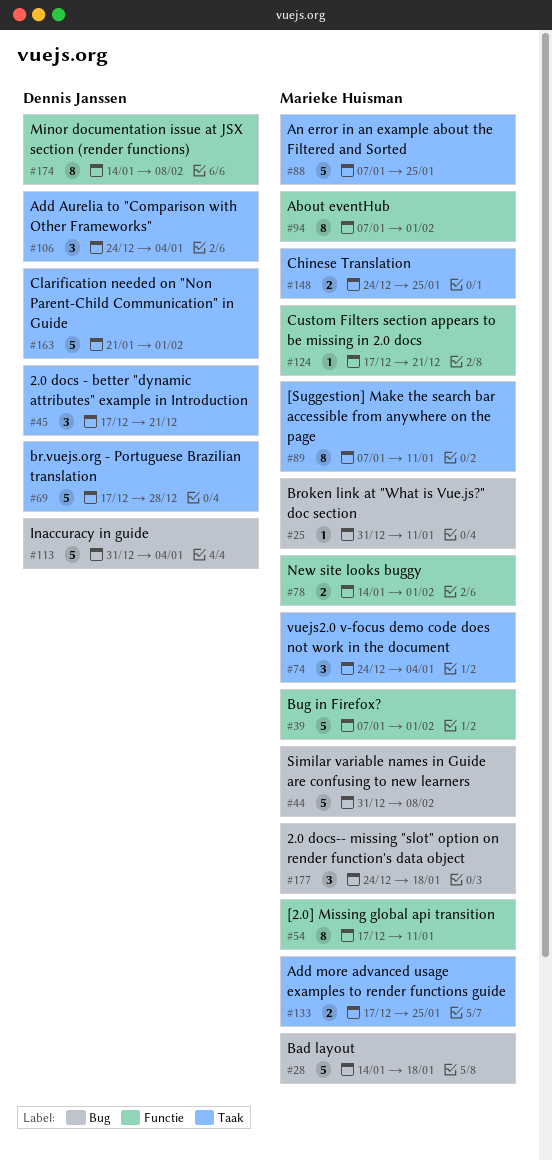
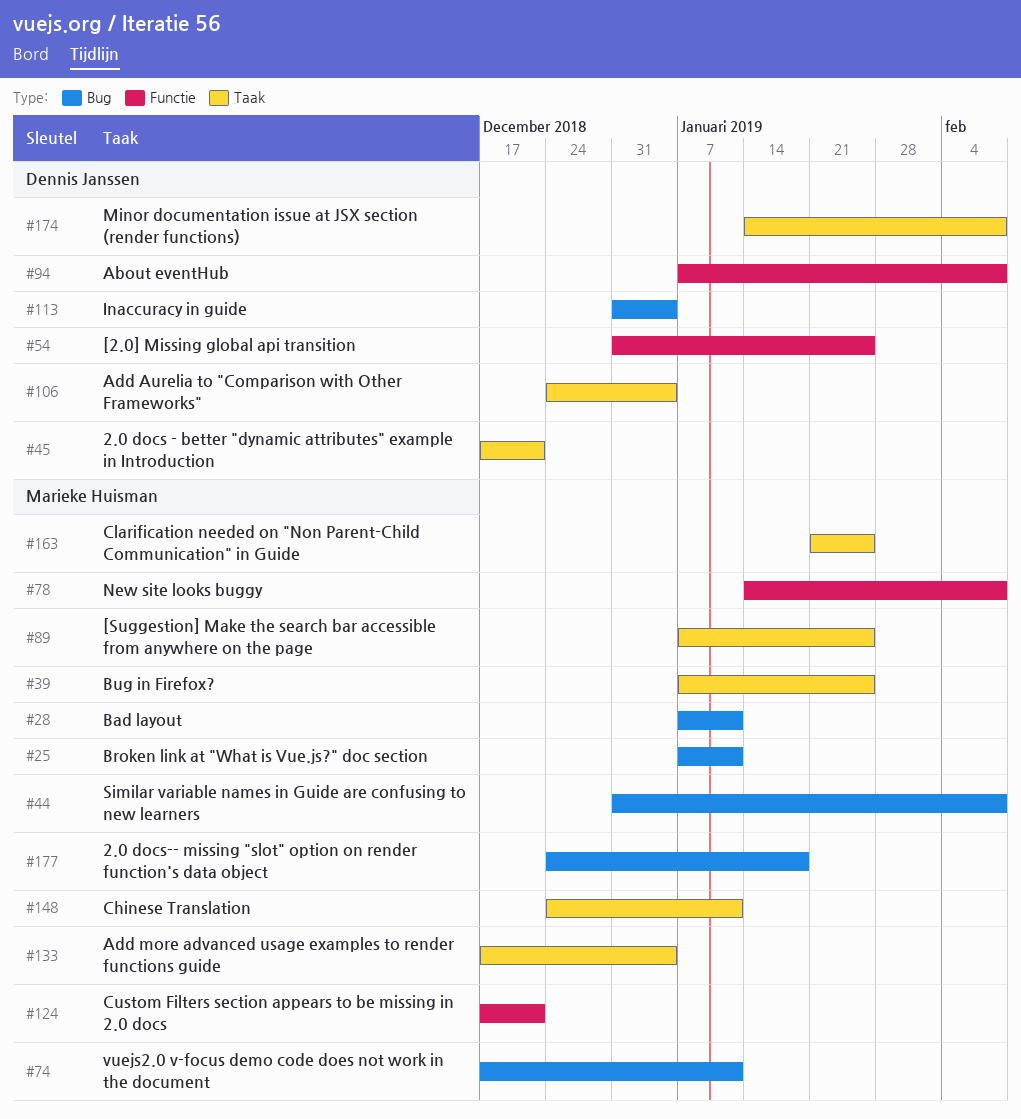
#25, start: Dec 31 -> Jan 7
#28, start: Jan 14 -> Jan 7
#28, due: Jan 18 -> Jan 11
#39, label: Functie -> Taak
#39, due: Feb 1 -> Jan 25
#54, owner: Marieke Huisman -> Dennis Janssen
#54, start: Dec 17 -> Dec 31
#54, due: Jan 11 -> Jan 25
#69: present -> none
#74, label: Taak -> Bug
#74, start: Dec 24 -> Dec 17
#74, due: Jan 4 -> Jan 11
#78, due: Feb 1 -> Feb 8
#88: present -> none
#89, due: Jan 11 -> Jan 25
#94, owner: Marieke Huisman -> Dennis Janssen
#94, due: Feb 1 -> Feb 8
#133, due: Jan 25 -> Jan 4
#148, due: Jan 25 -> Jan 11
#163, owner: Dennis Janssen -> Marieke Huisman
#163, due: Feb 1 -> Jan 25
#174, label: Functie -> Taak

